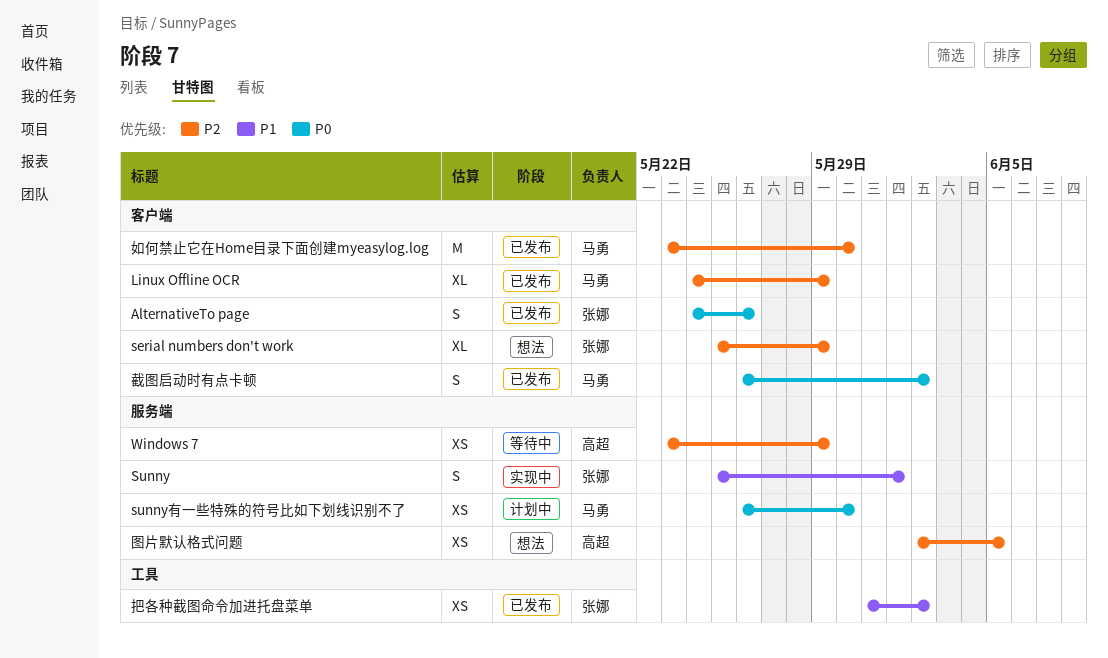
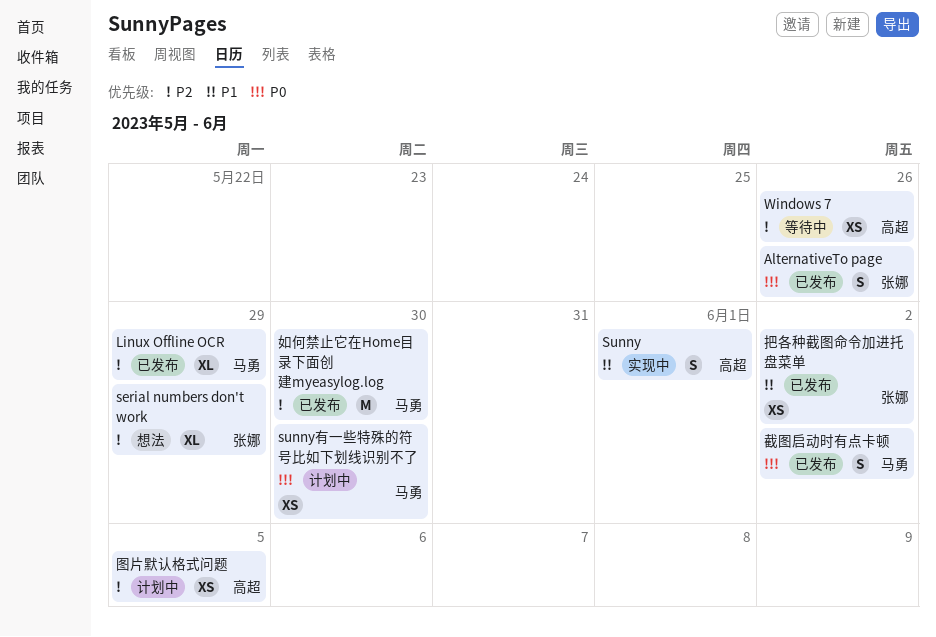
Sunny, owner: 张娜 -> 高超
Windows 7, due: May 29 -> May 26
图片默认格式问题, status: 想法 -> 计划中

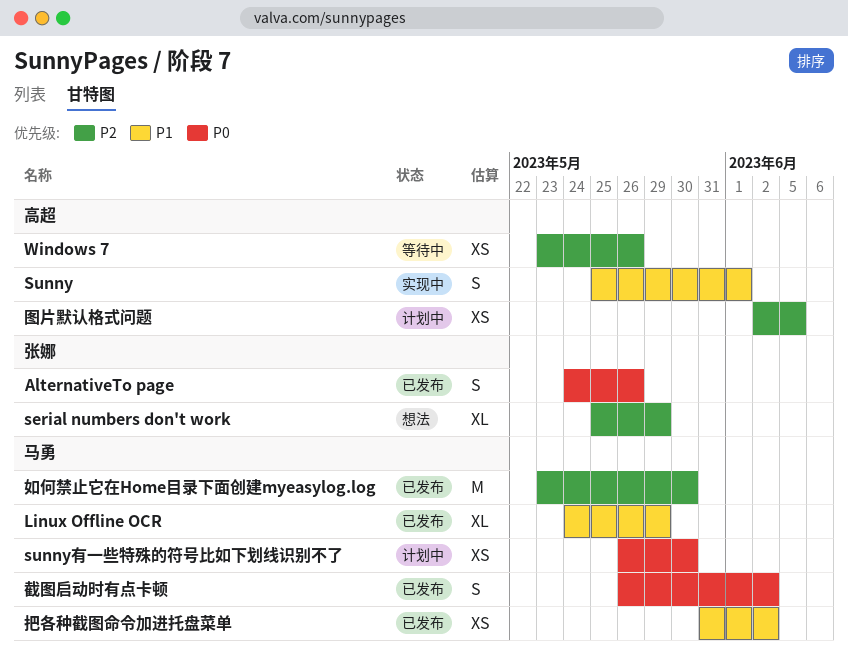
Linux Offline OCR, priority: P2 -> P1
把各种截图命令加进托盘菜单, owner: 张娜 -> 马勇

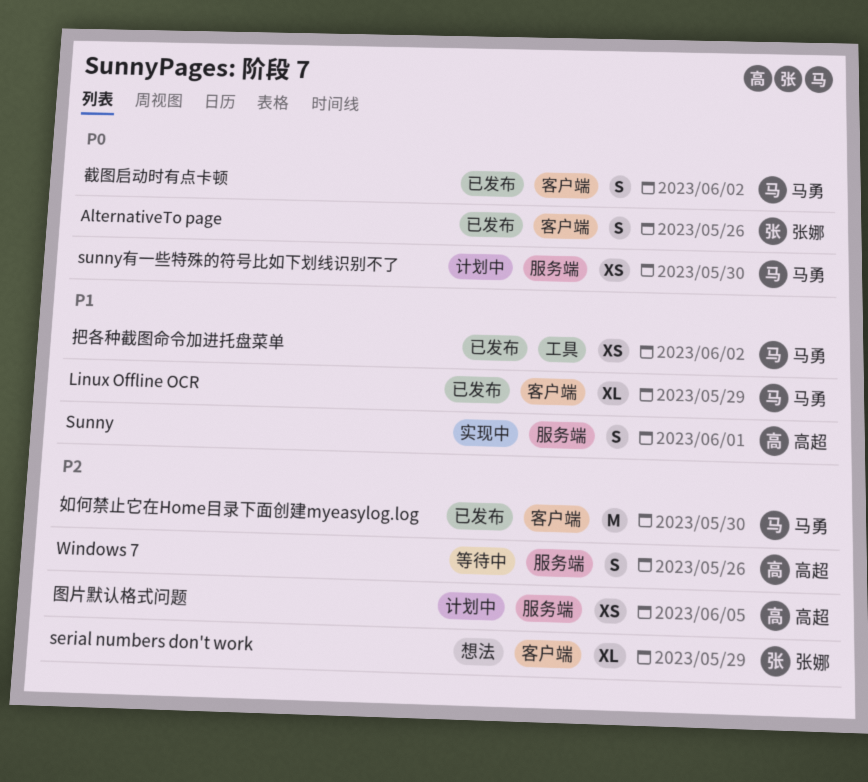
Windows 7, estimate: XS -> S

